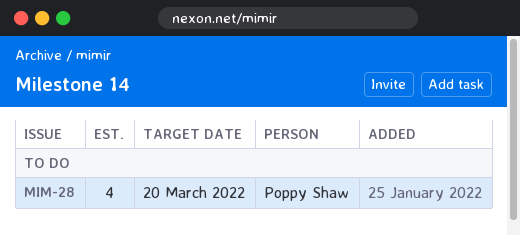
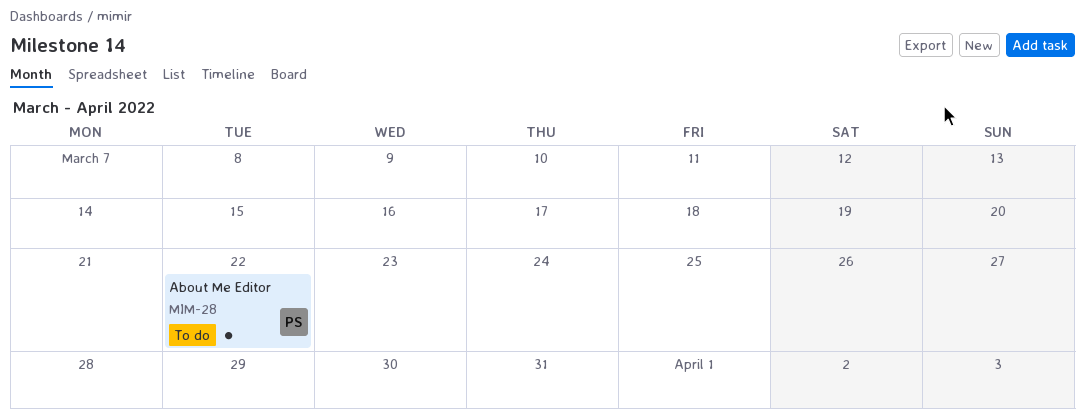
MIM-28, estimate: 4 -> 1
MIM-28, due: Mar 20 -> Mar 22

